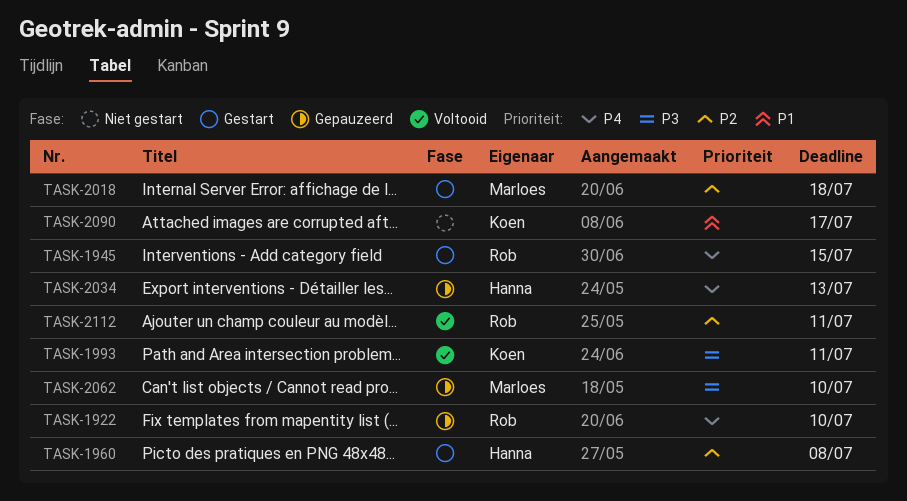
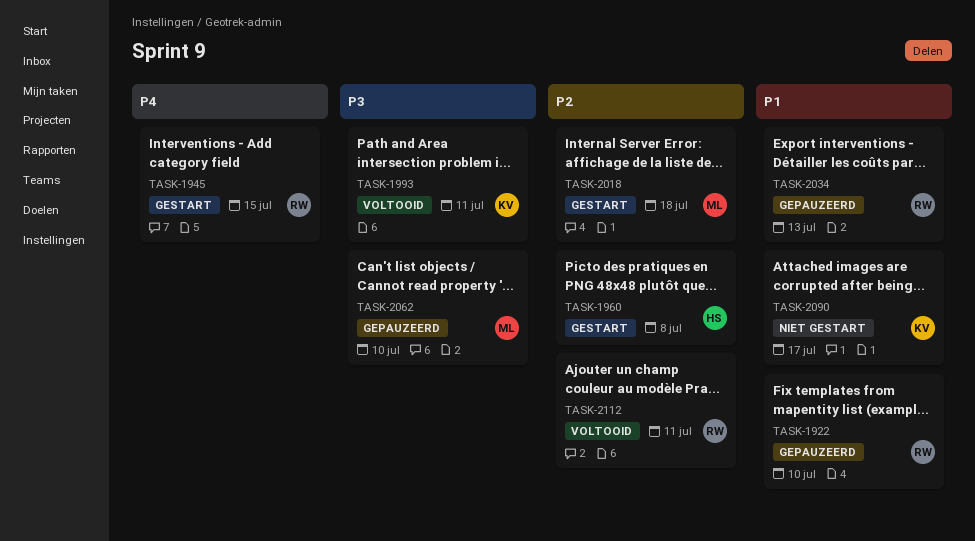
TASK-1922, priority: P4 -> P1
TASK-2034, owner: Hanna -> Rob
TASK-2034, priority: P4 -> P1

